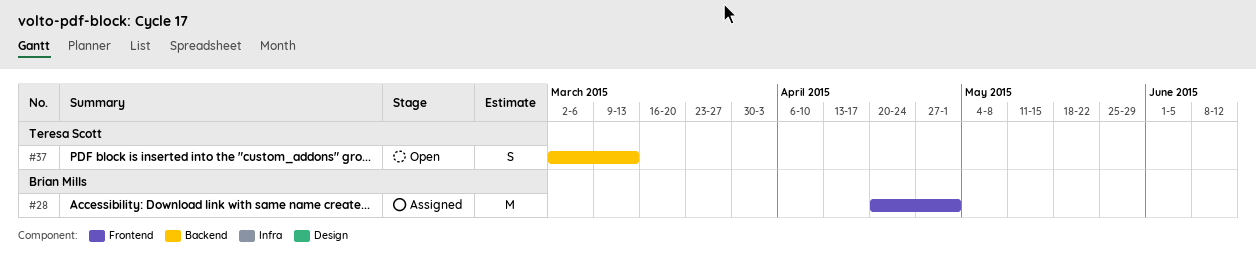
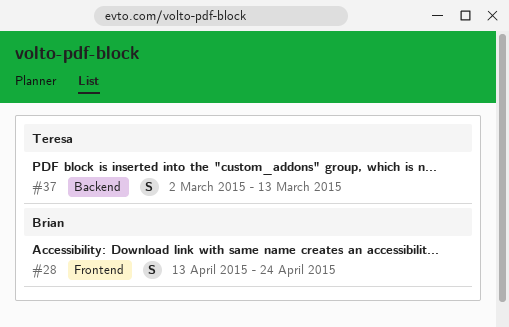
#28, estimate: M -> S
#28, start: Apr 20 -> Apr 13
#28, due: May 1 -> Apr 24

